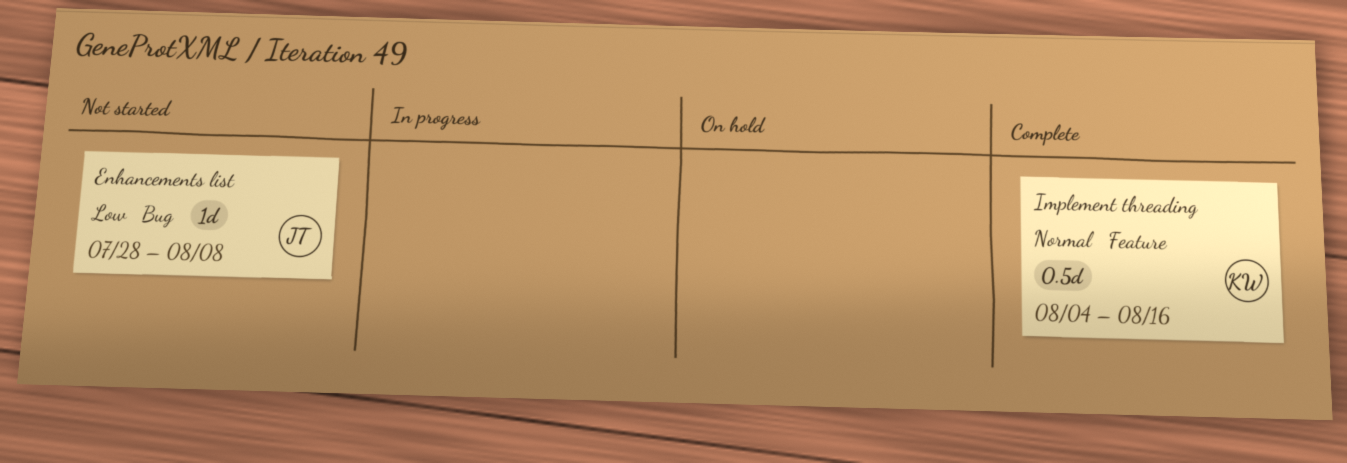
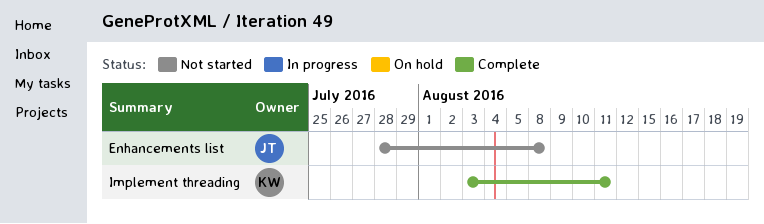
Implement threading, start: Aug 4 -> Aug 3
Implement threading, due: Aug 16 -> Aug 11

